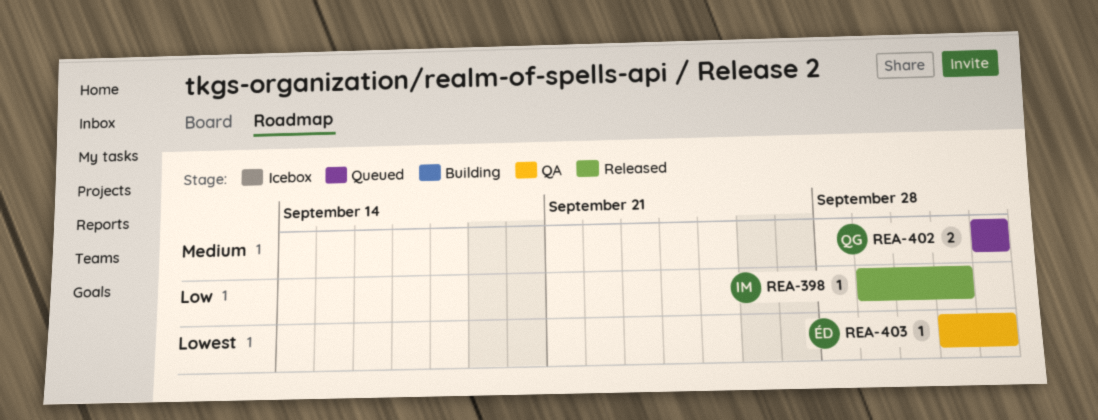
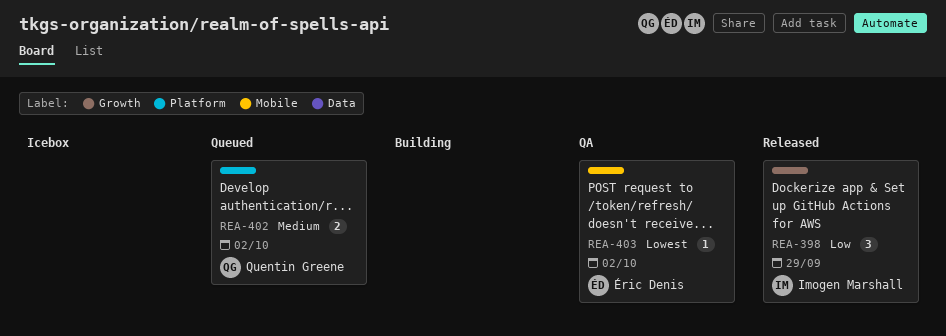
REA-398, estimate: 1 -> 3
REA-398, due: Oct 1 -> Sep 29

